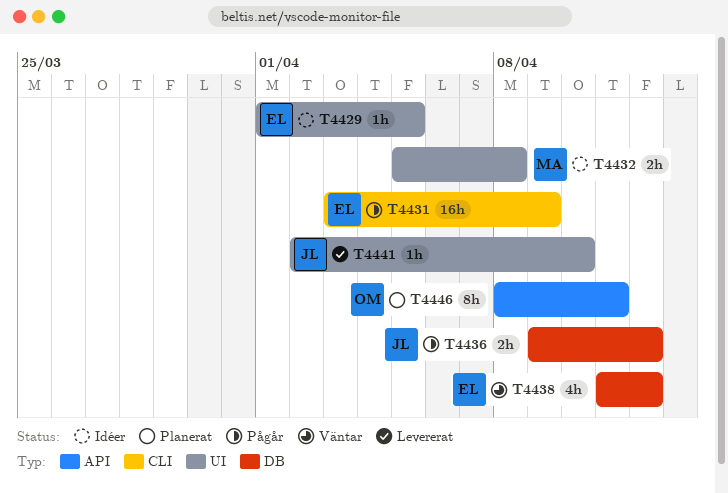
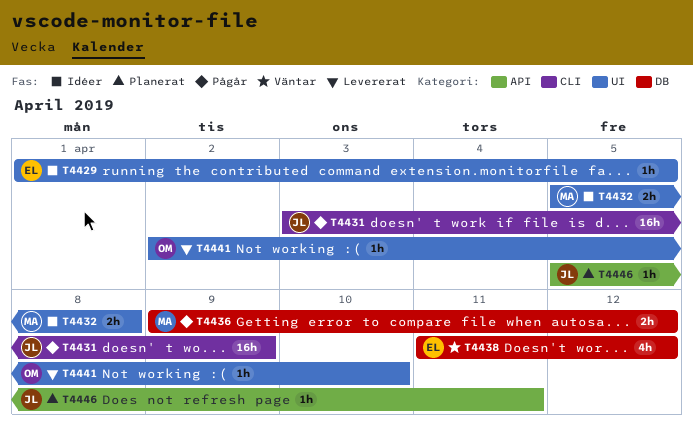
T4431, owner: EL -> JL
T4436, owner: JL -> MA
T4441, owner: JL -> OM
T4446, owner: OM -> JL
T4446, estimate: 8h -> 1h
T4446, start: Apr 8 -> Apr 5

